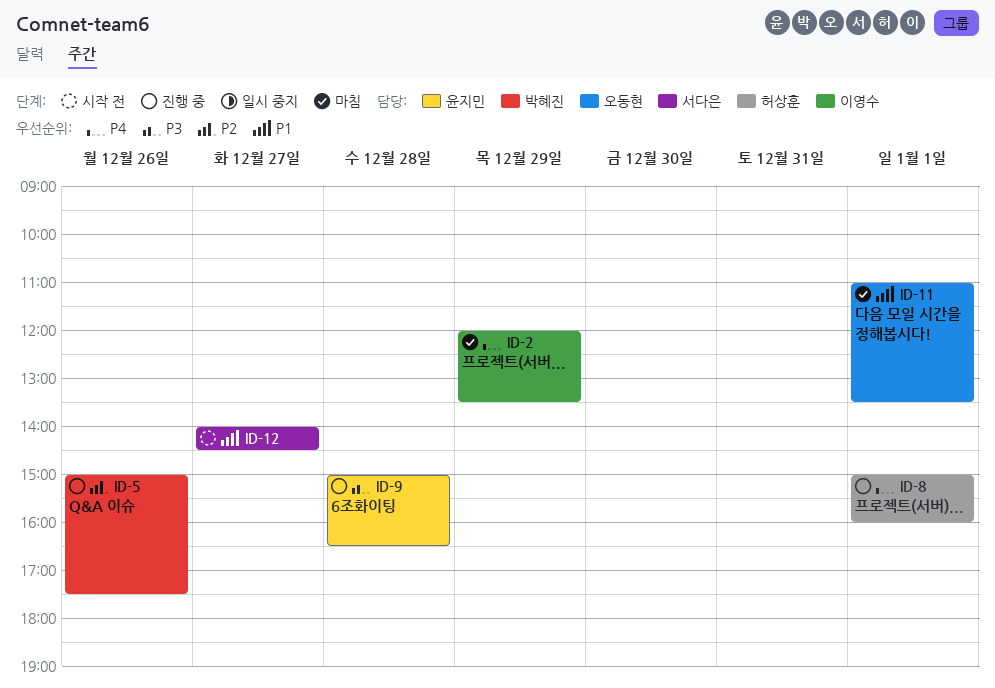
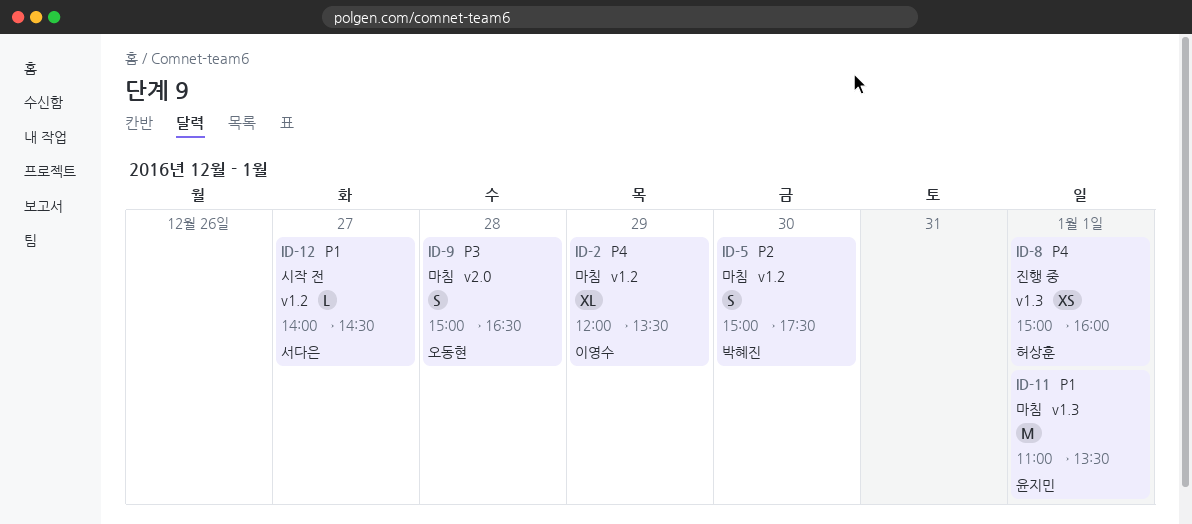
ID-5, status: 진행 중 -> 마침
ID-5, day: Dec 26 -> Dec 30
ID-9, status: 진행 중 -> 마침
ID-9, owner: 윤지민 -> 오동현
ID-11, owner: 오동현 -> 윤지민

